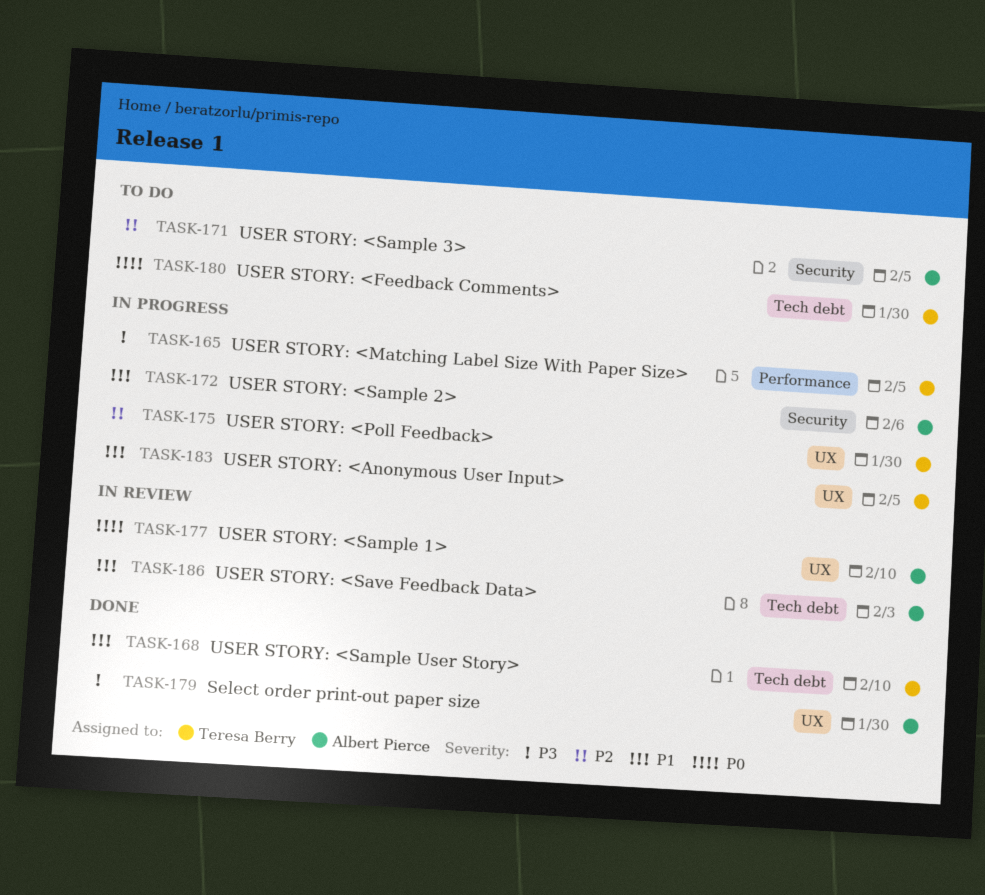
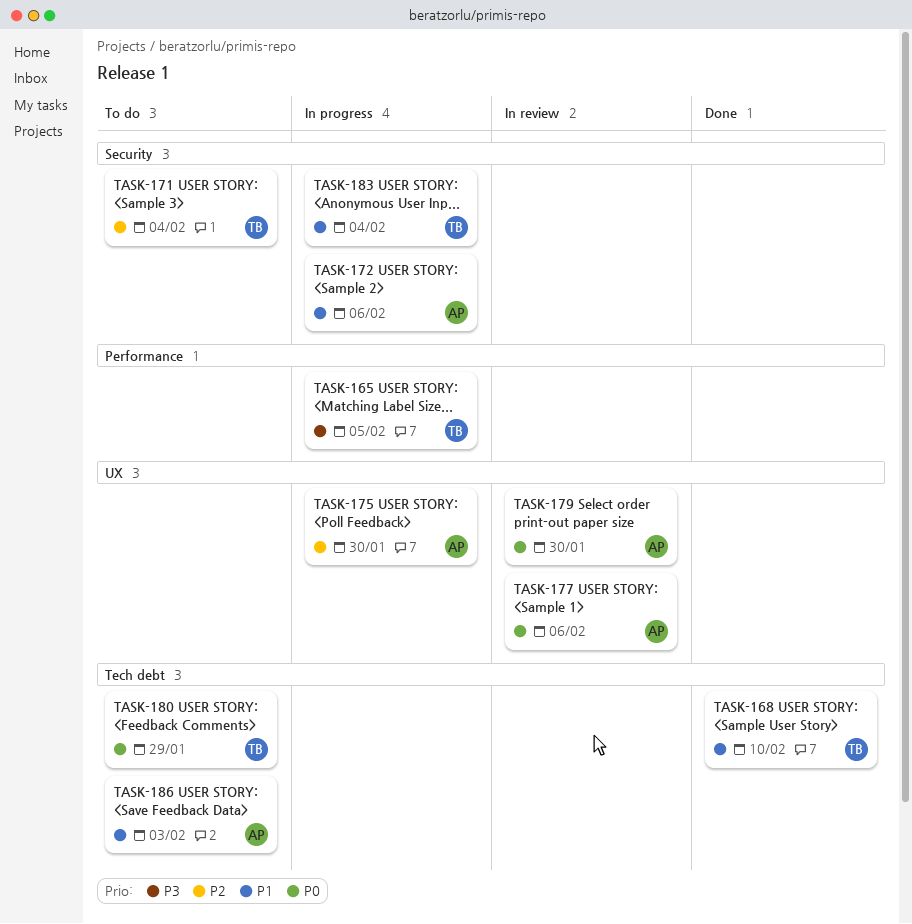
TASK-171, owner: Albert Pierce -> Teresa Berry
TASK-171, due: Feb 5 -> Feb 4
TASK-175, owner: Teresa Berry -> Albert Pierce
TASK-177, due: Feb 10 -> Feb 6
TASK-179, status: Done -> In review
TASK-179, priority: P3 -> P0
TASK-180, due: Jan 30 -> Jan 29
TASK-183, label: UX -> Security
TASK-183, due: Feb 5 -> Feb 4
TASK-186, status: In review -> To do

